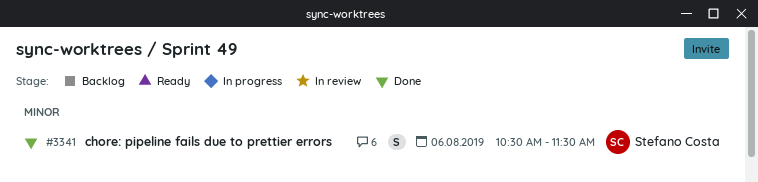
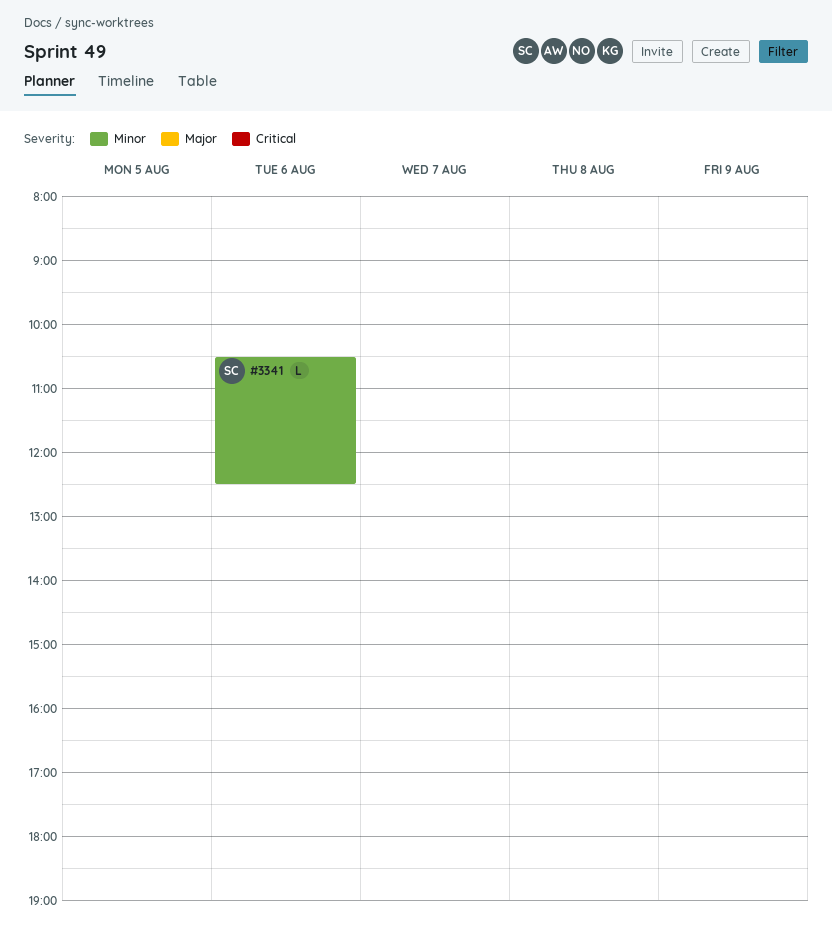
#3341, estimate: S -> L
#3341, ends: 11:30 -> 12:30

